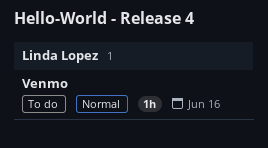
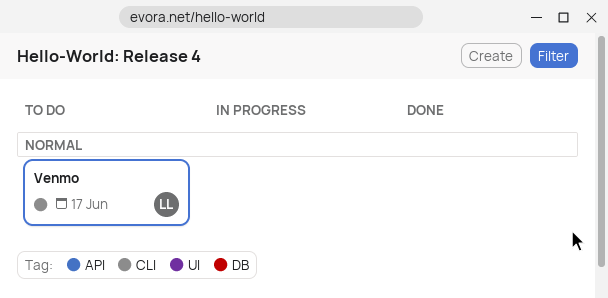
Venmo, due: Jun 16 -> Jun 17

